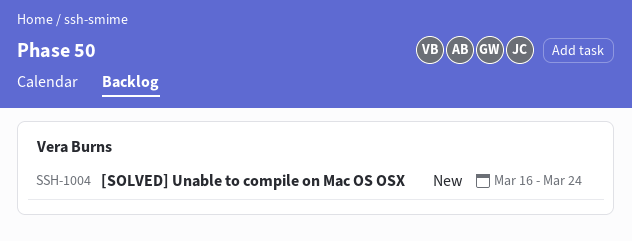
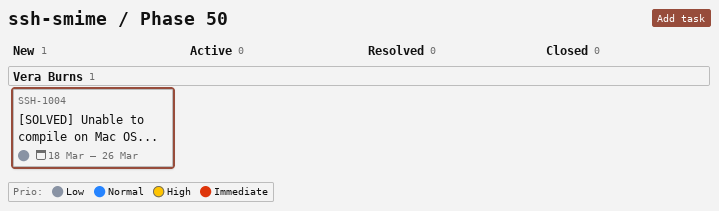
SSH-1004, start: Mar 16 -> Mar 18
SSH-1004, due: Mar 24 -> Mar 26

